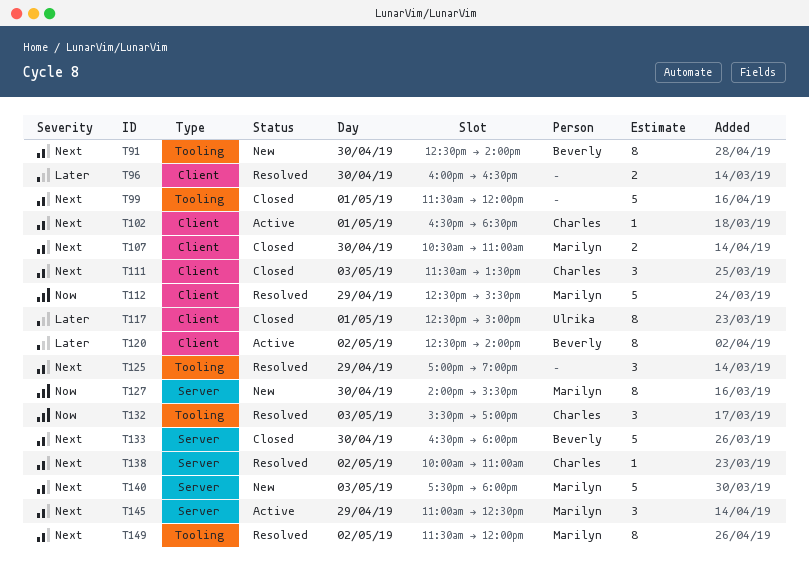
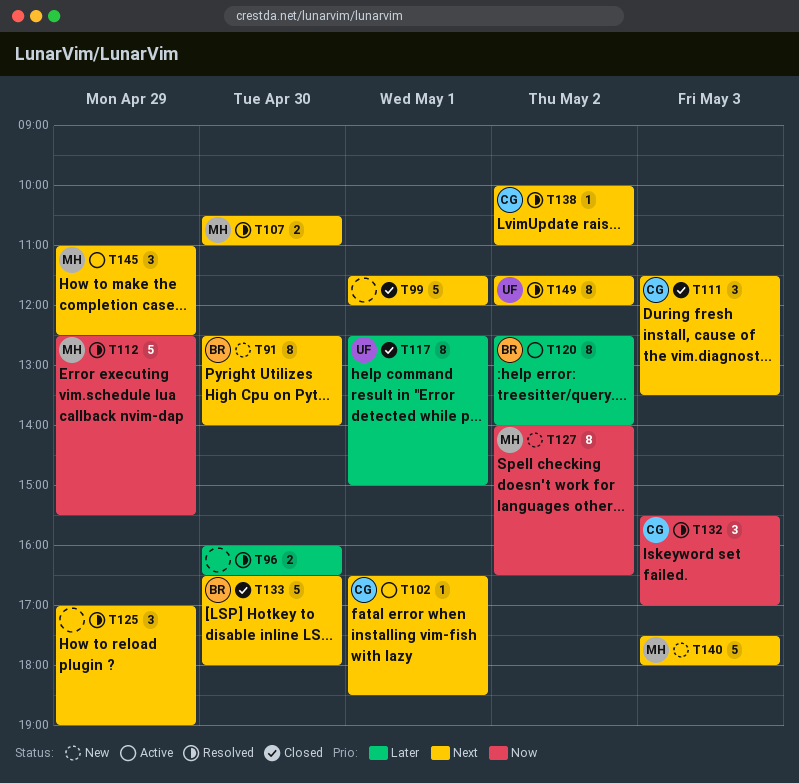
T107, status: Closed -> Resolved
T127, day: Apr 30 -> May 2
T127, ends: 15:30 -> 16:30
T149, owner: Marilyn -> Ulrika

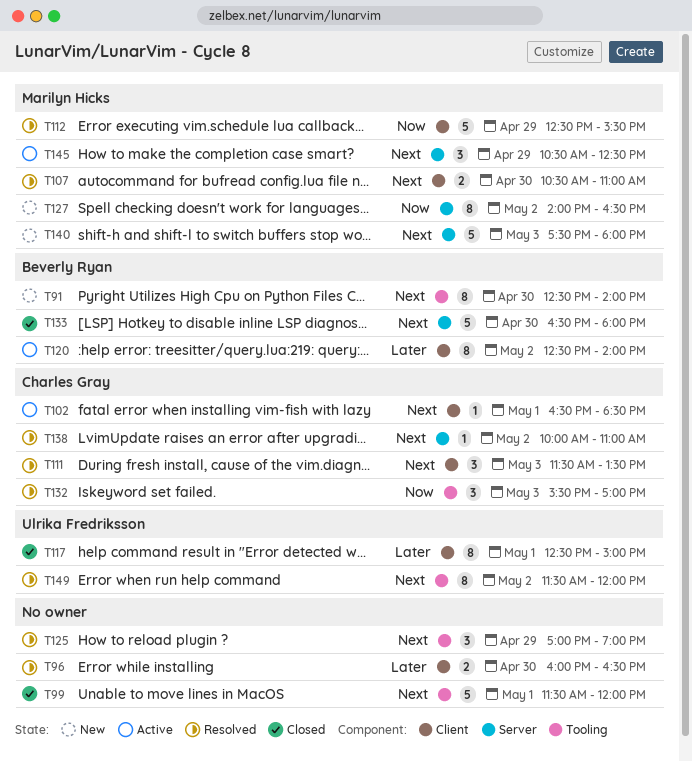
T111, status: Closed -> Resolved
T145, begins: 11:00 -> 10:30

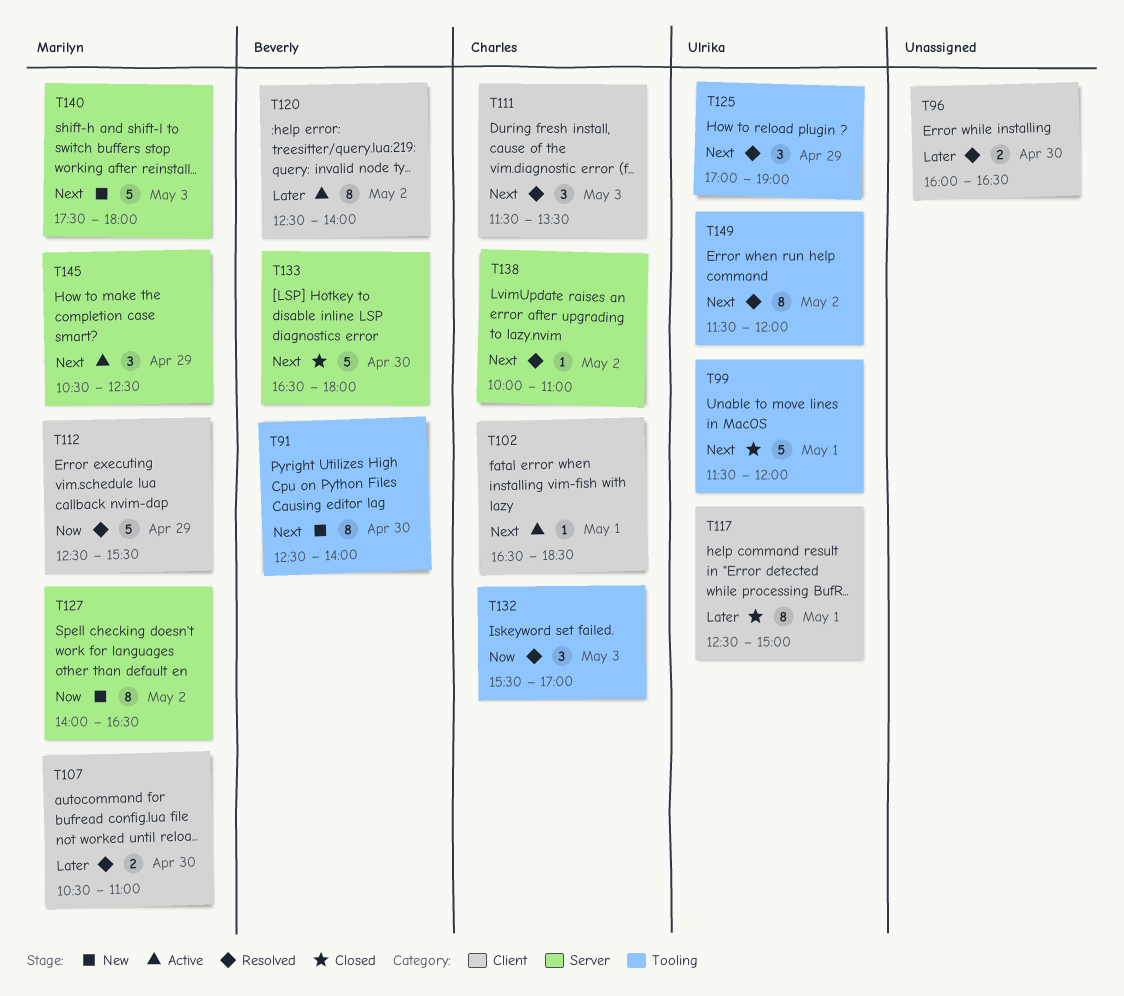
T99, owner: none -> Ulrika Fredriksson
T107, priority: Next -> Later
T125, owner: none -> Ulrika Fredriksson

